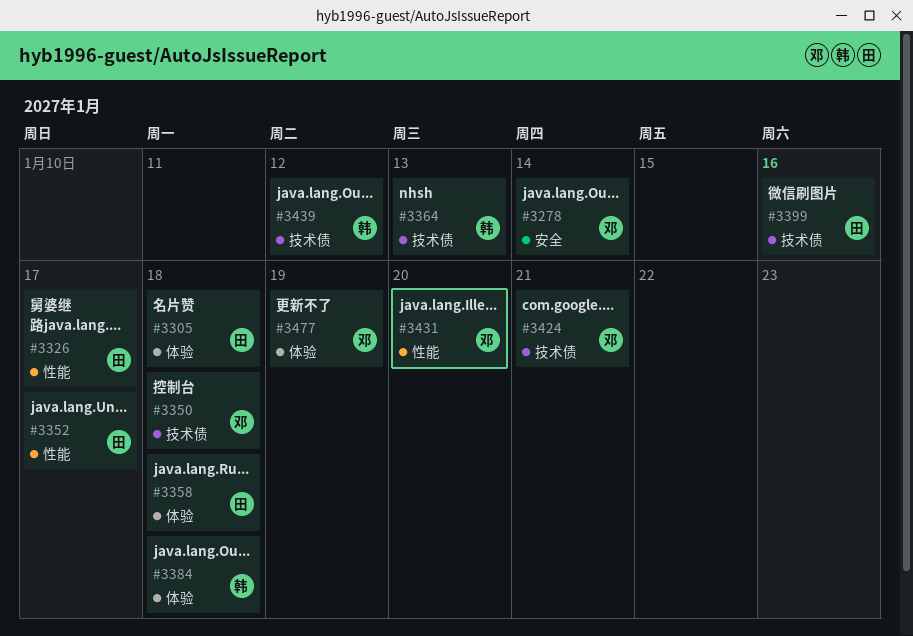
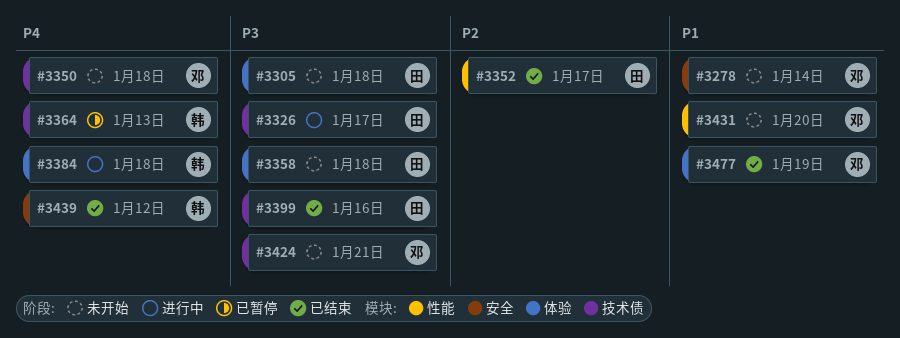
#3326, label: 性能 -> 技术债
#3439, label: 技术债 -> 安全

